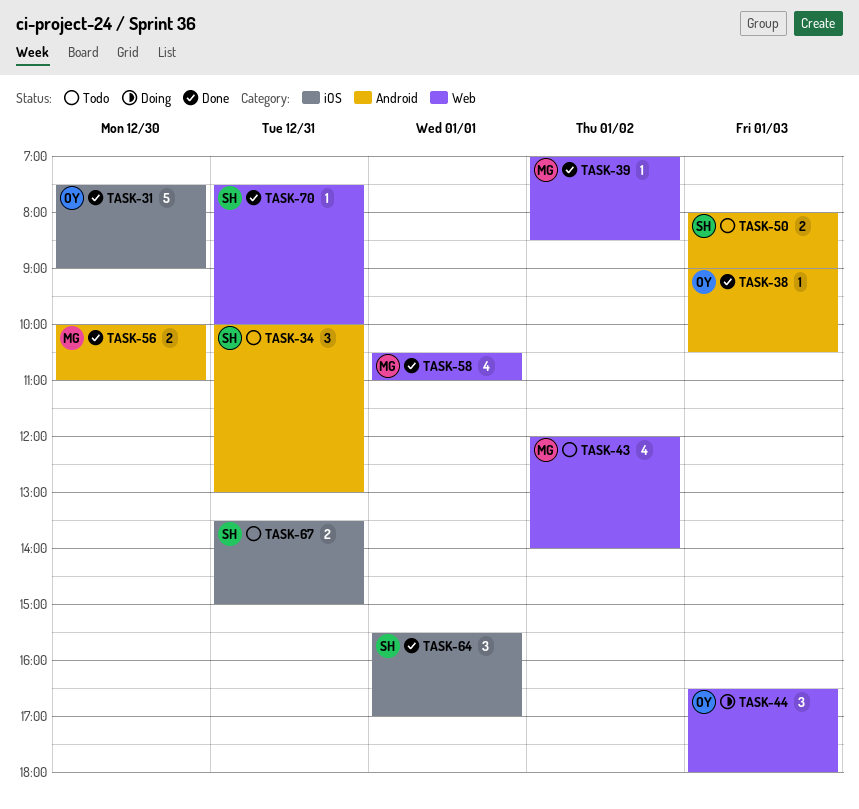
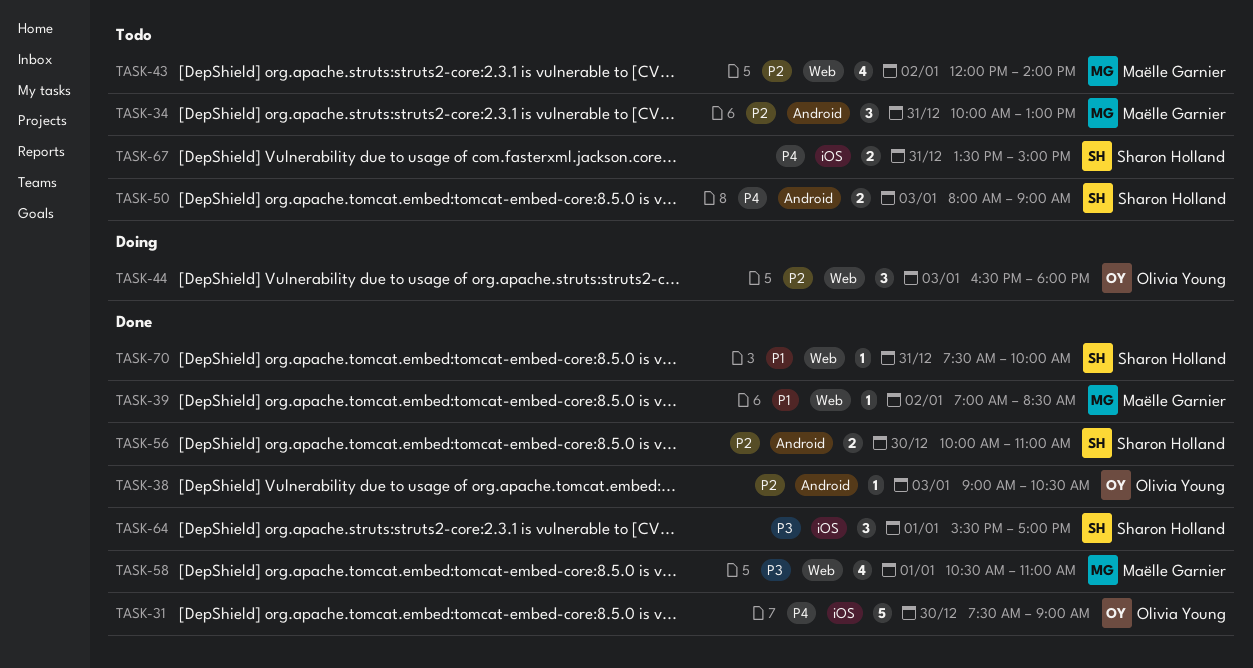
TASK-34, owner: Sharon Holland -> Maëlle Garnier
TASK-56, owner: Maëlle Garnier -> Sharon Holland

